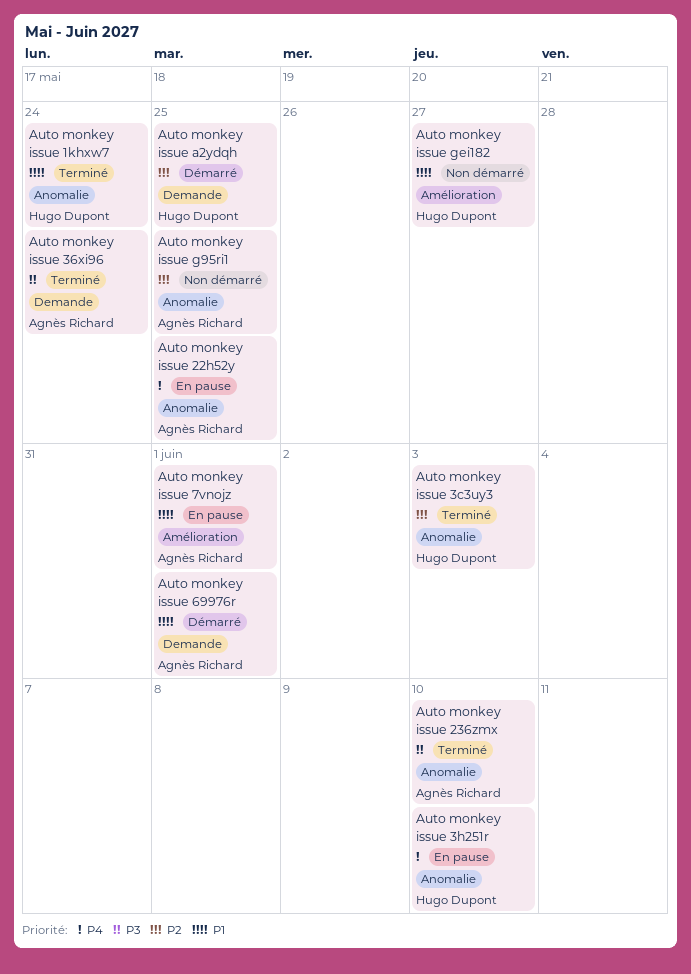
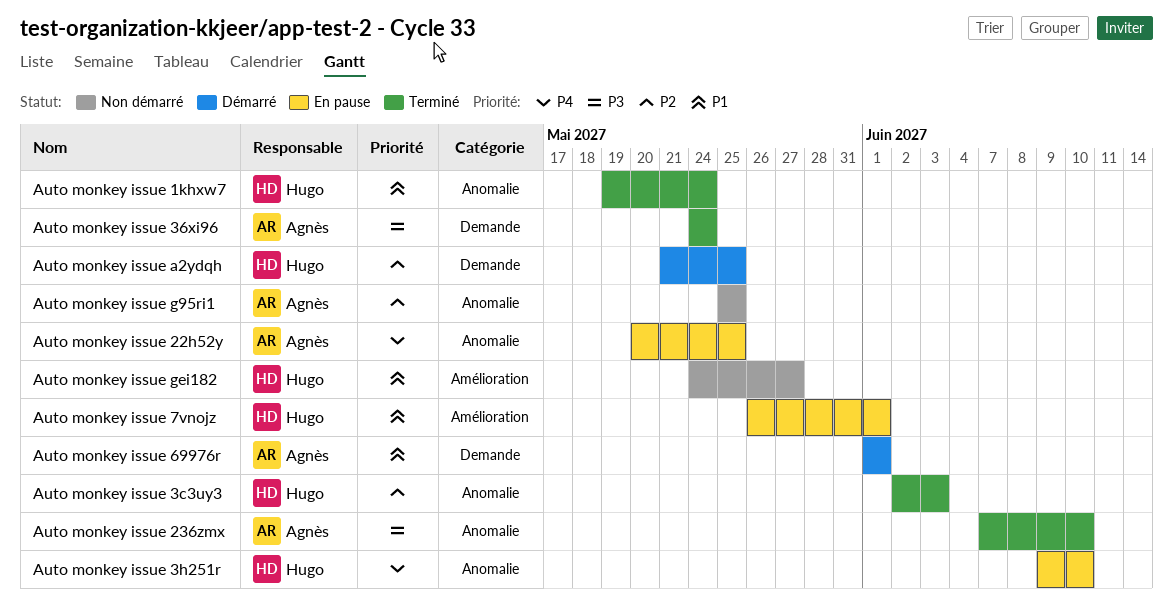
Auto monkey issue 7vnojz, owner: Agnès Richard -> Hugo Dupont

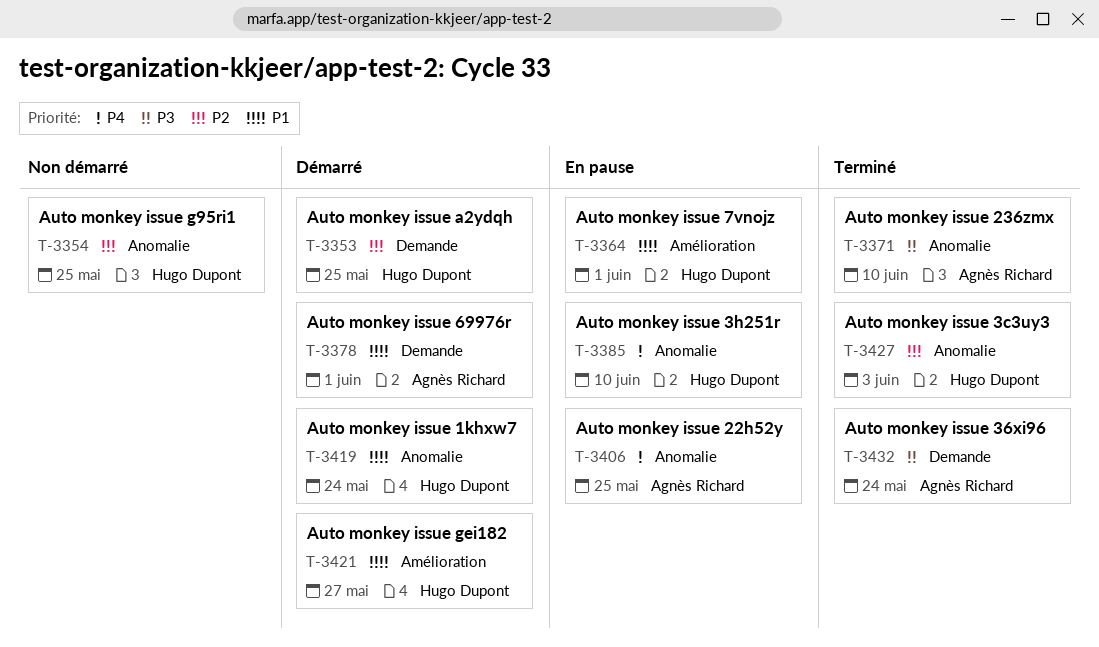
Auto monkey issue 1khxw7, status: Terminé -> Démarré
Auto monkey issue g95ri1, owner: Agnès Richard -> Hugo Dupont
Auto monkey issue gei182, status: Non démarré -> Démarré

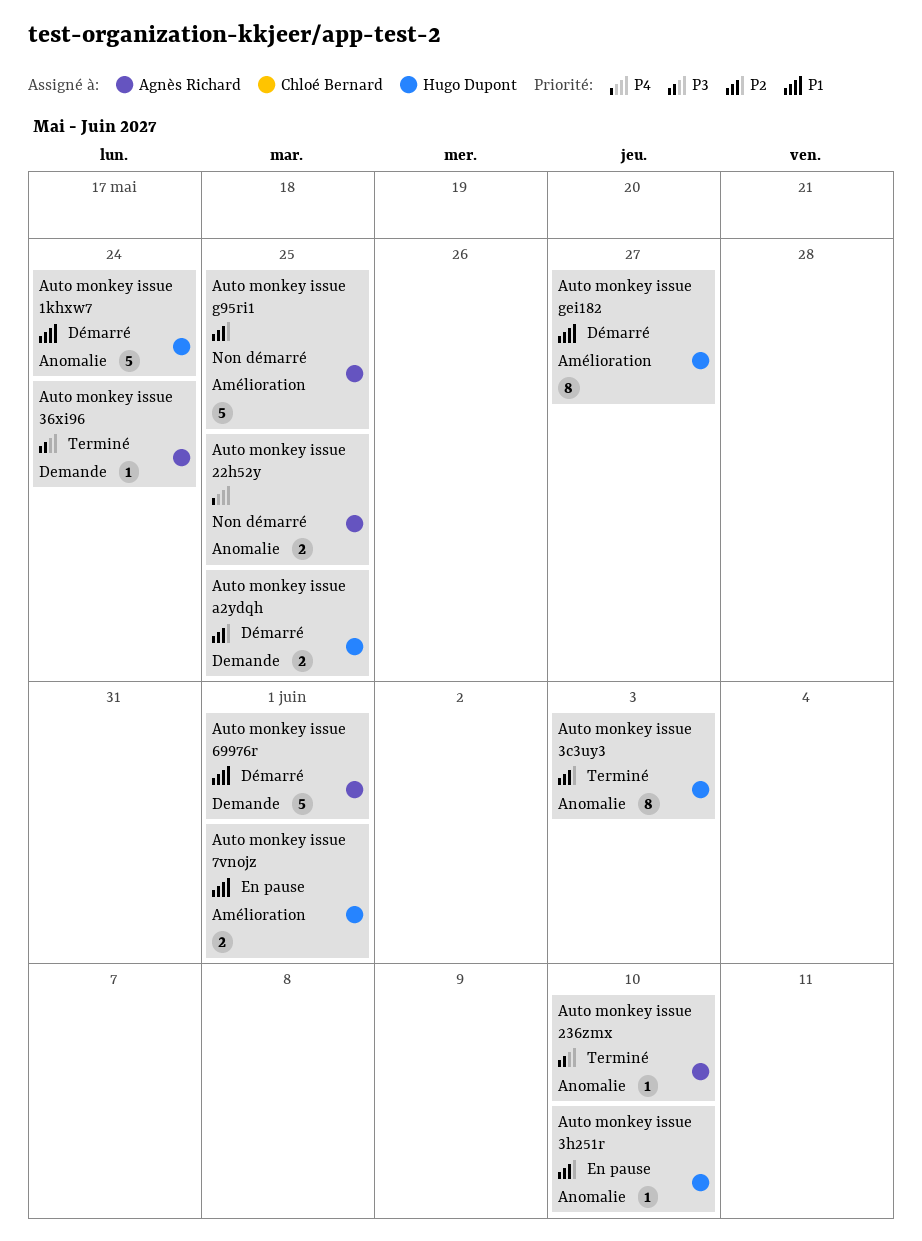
Auto monkey issue 22h52y, status: En pause -> Non démarré
Auto monkey issue 3h251r, priority: P4 -> P2
Auto monkey issue g95ri1, owner: Hugo Dupont -> Agnès Richard
Auto monkey issue g95ri1, label: Anomalie -> Amélioration

